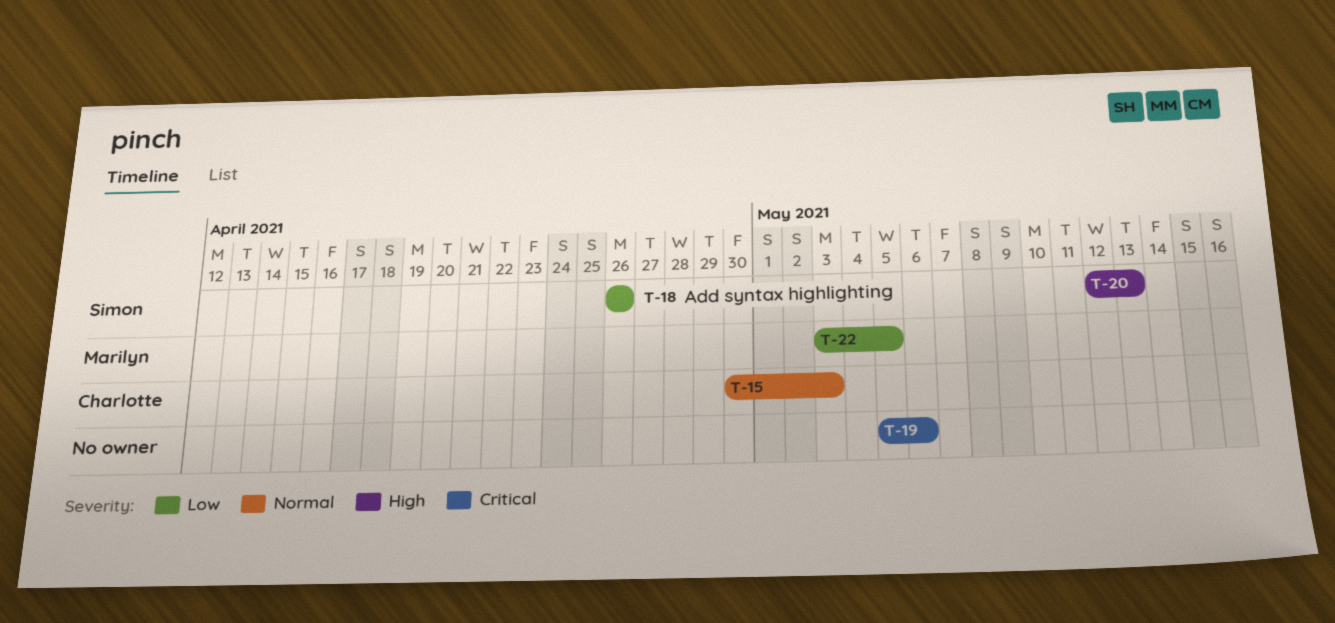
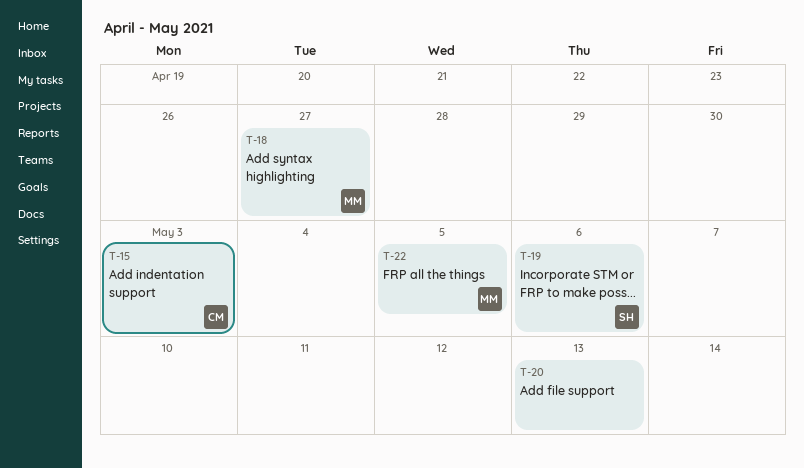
T-18, owner: Simon -> Marilyn
T-18, due: Apr 26 -> Apr 27
T-19, owner: none -> Simon
T-20, owner: Simon -> none

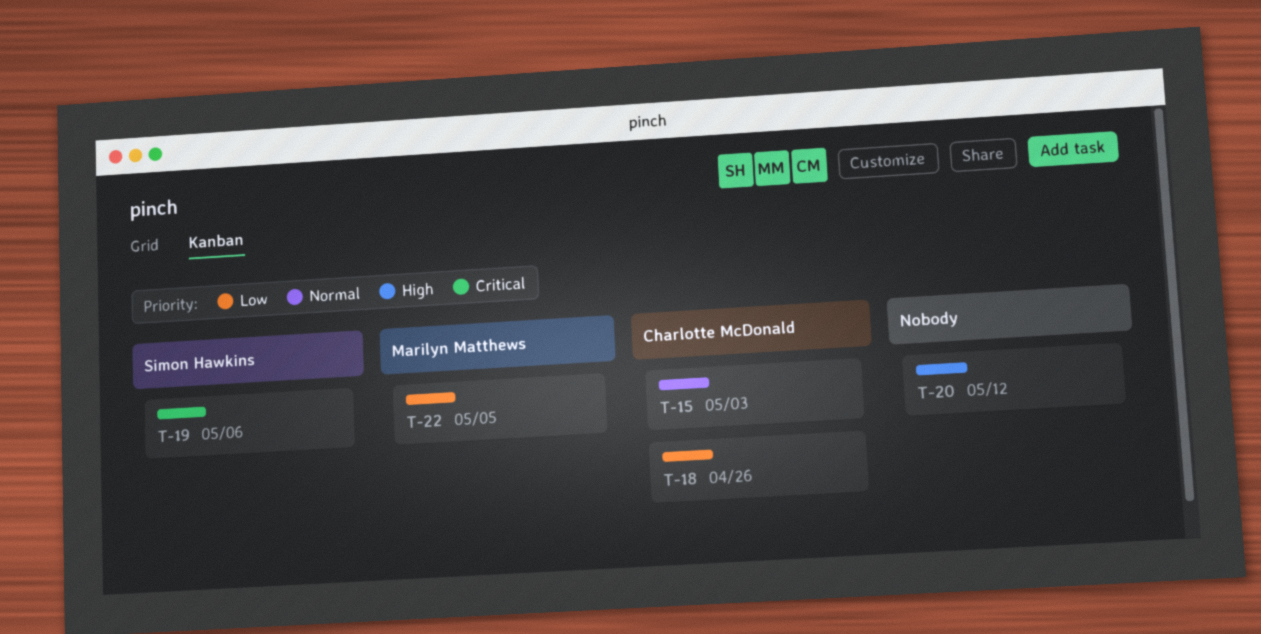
T-18, owner: Marilyn Matthews -> Charlotte McDonald
T-18, due: Apr 27 -> Apr 26
T-20, due: May 13 -> May 12

